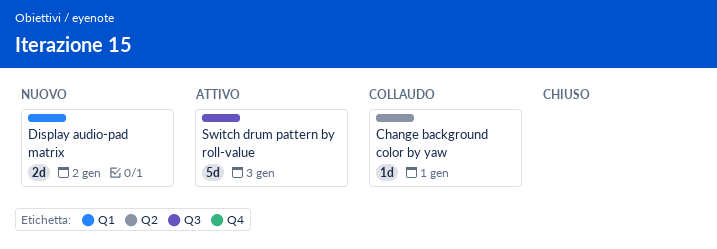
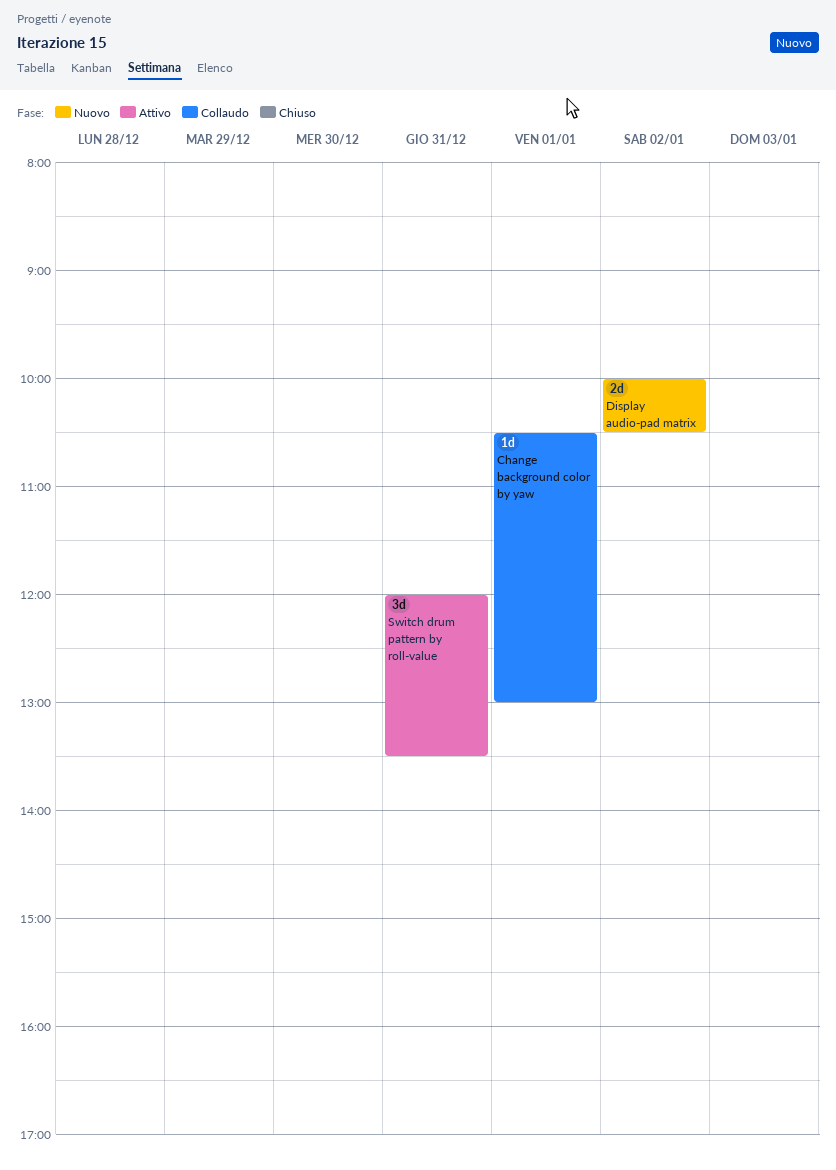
Switch drum pattern by roll-value, estimate: 5d -> 3d
Switch drum pattern by roll-value, day: Jan 3 -> Dec 31

